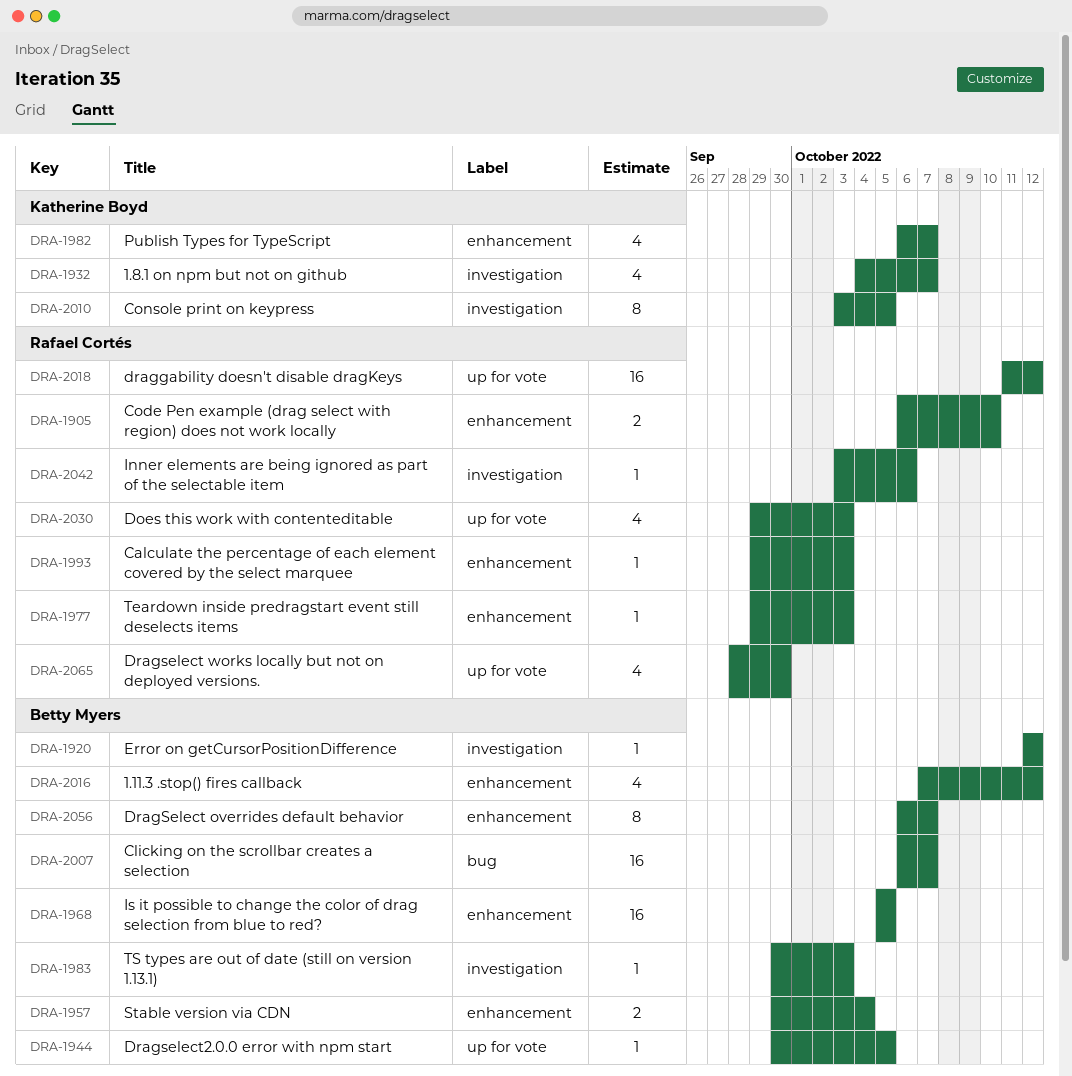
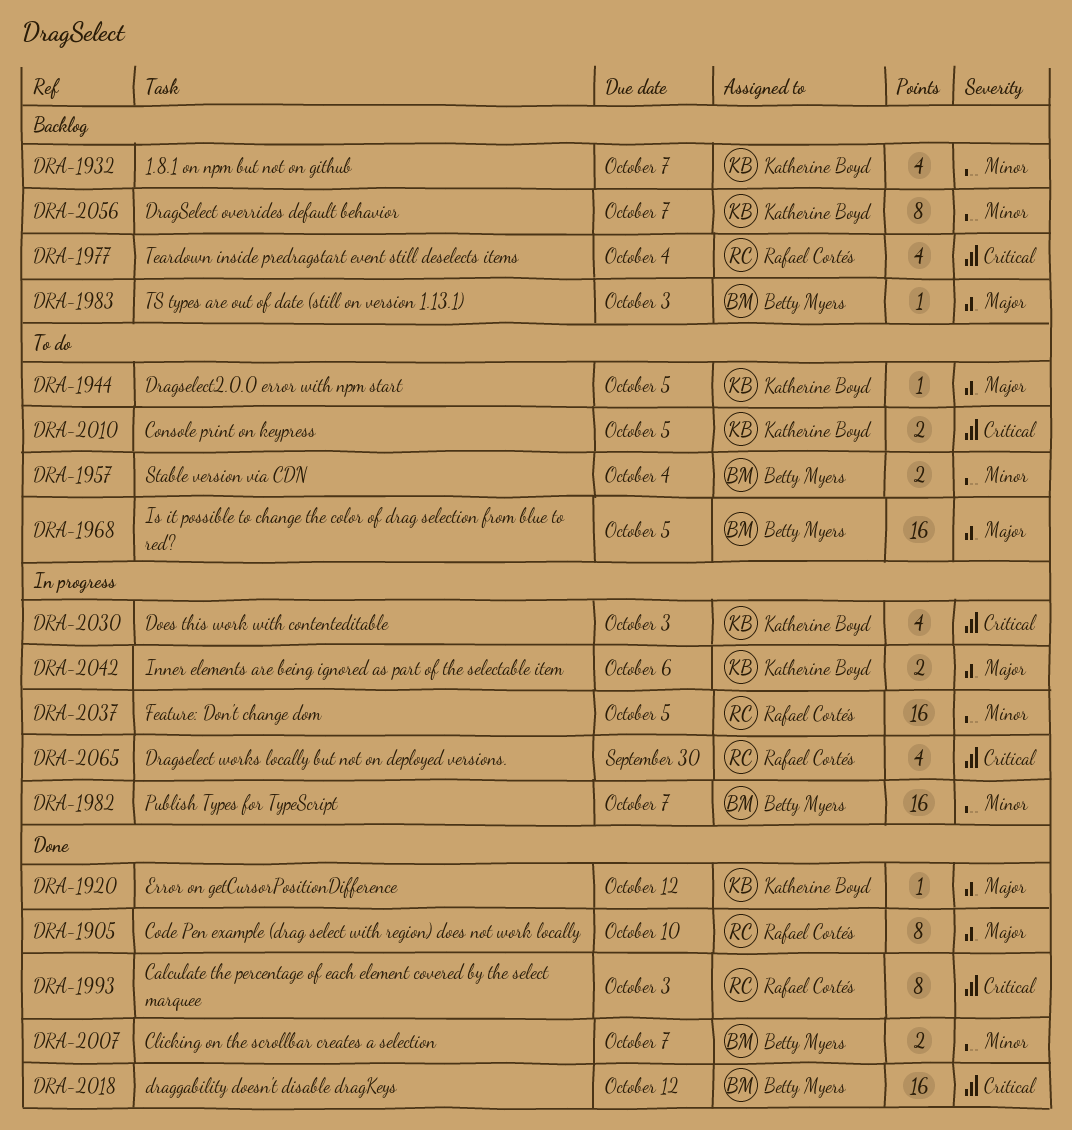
DRA-1905, estimate: 2 -> 8
DRA-1920, owner: Betty Myers -> Katherine Boyd
DRA-1944, owner: Betty Myers -> Katherine Boyd
DRA-1977, estimate: 1 -> 4
DRA-1977, due: Oct 3 -> Oct 4
DRA-1982, owner: Katherine Boyd -> Betty Myers
DRA-1982, estimate: 4 -> 16
DRA-1993, estimate: 1 -> 8
DRA-2007, estimate: 16 -> 2
DRA-2010, estimate: 8 -> 2
DRA-2016: present -> none
DRA-2018, owner: Rafael Cortés -> Betty Myers
DRA-2030, owner: Rafael Cortés -> Katherine Boyd
DRA-2037: none -> present
DRA-2042, owner: Rafael Cortés -> Katherine Boyd
DRA-2042, estimate: 1 -> 2
DRA-2056, owner: Betty Myers -> Katherine Boyd

